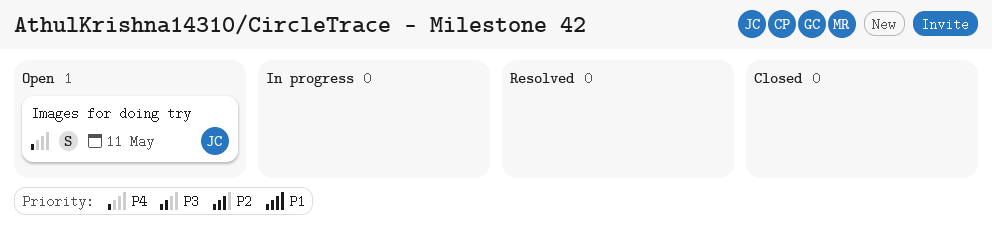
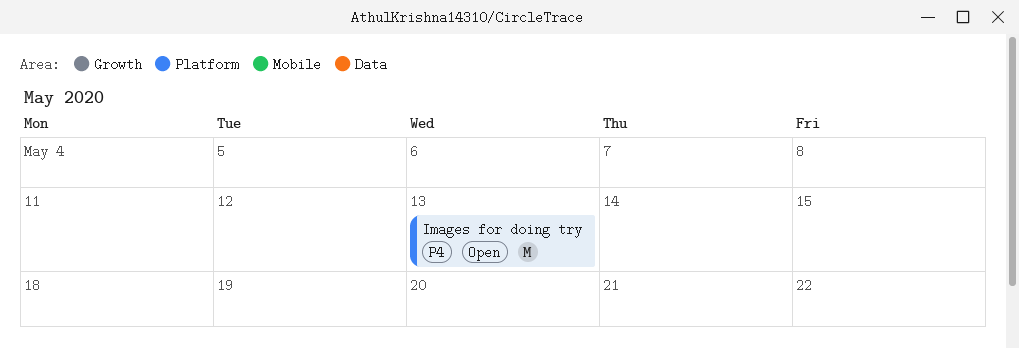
Images for doing try, estimate: S -> M
Images for doing try, due: May 11 -> May 13

